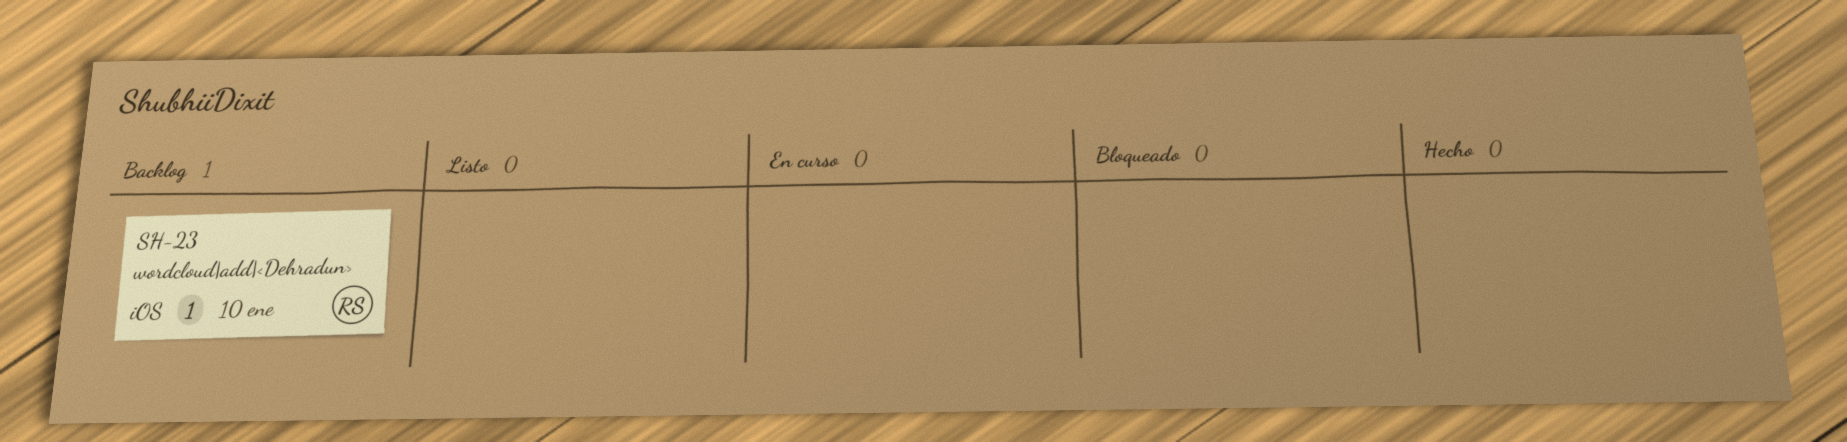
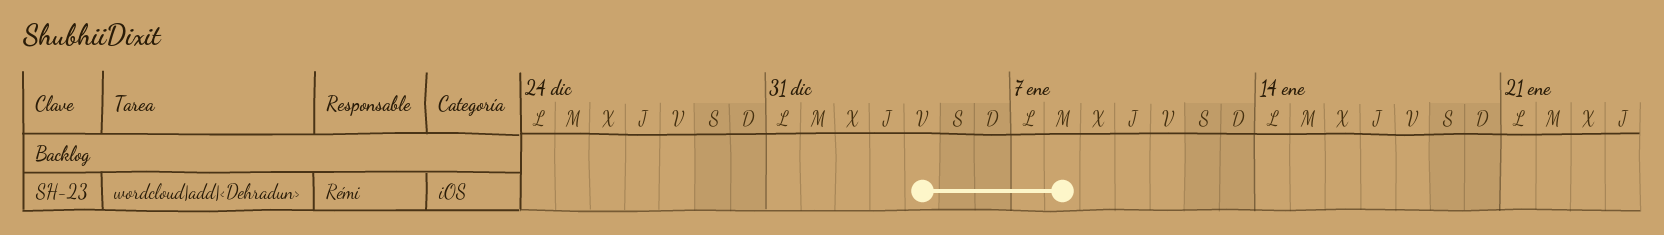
SH-23, due: Jan 10 -> Jan 8

